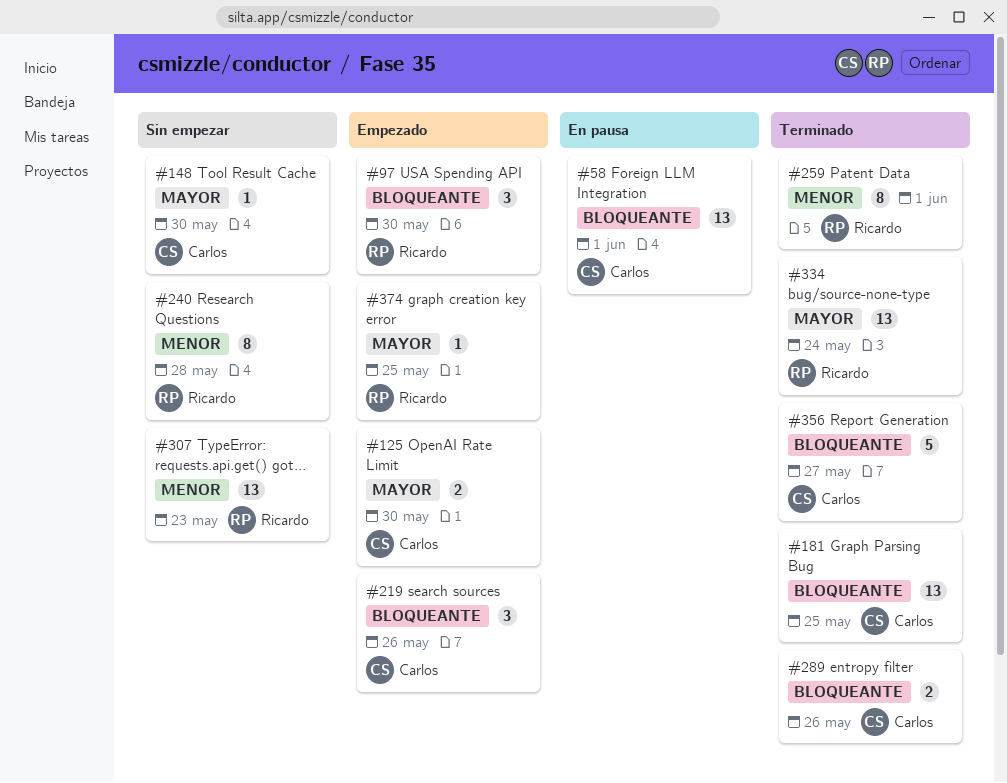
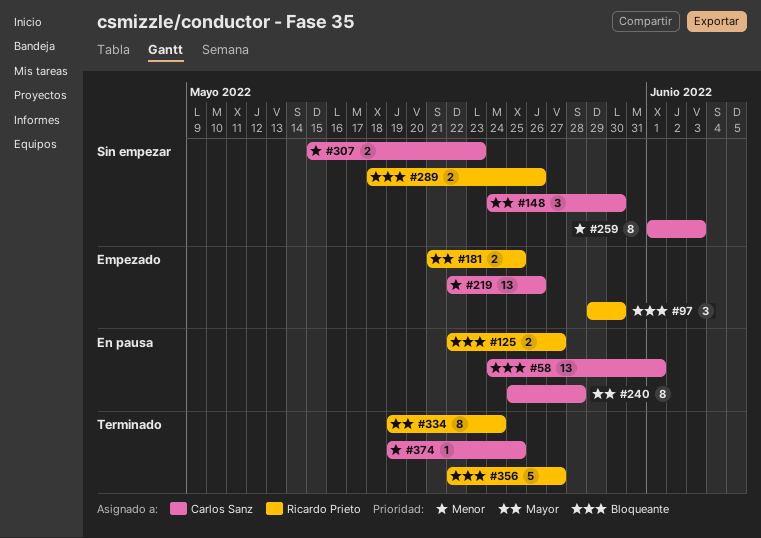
#125, status: Empezado -> En pausa
#125, owner: Carlos Sanz -> Ricardo Prieto
#125, priority: Mayor -> Bloqueante
#125, due: May 30 -> May 27
#148, estimate: 1 -> 3
#181, status: Terminado -> Empezado
#181, owner: Carlos Sanz -> Ricardo Prieto
#181, priority: Bloqueante -> Mayor
#181, estimate: 13 -> 2
#219, priority: Bloqueante -> Menor
#219, estimate: 3 -> 13
#240, status: Sin empezar -> En pausa
#240, owner: Ricardo Prieto -> Carlos Sanz
#240, priority: Menor -> Mayor
#259, status: Terminado -> Sin empezar
#259, owner: Ricardo Prieto -> Carlos Sanz
#259, due: Jun 1 -> Jun 3
#289, status: Terminado -> Sin empezar
#289, owner: Carlos Sanz -> Ricardo Prieto
#307, owner: Ricardo Prieto -> Carlos Sanz
#307, estimate: 13 -> 2
#334, estimate: 13 -> 8
#356, owner: Carlos Sanz -> Ricardo Prieto
#374, status: Empezado -> Terminado
#374, owner: Ricardo Prieto -> Carlos Sanz
#374, priority: Mayor -> Menor

